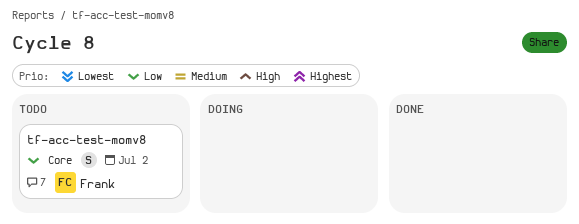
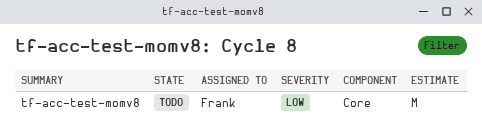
tf-acc-test-momv8, estimate: S -> M

